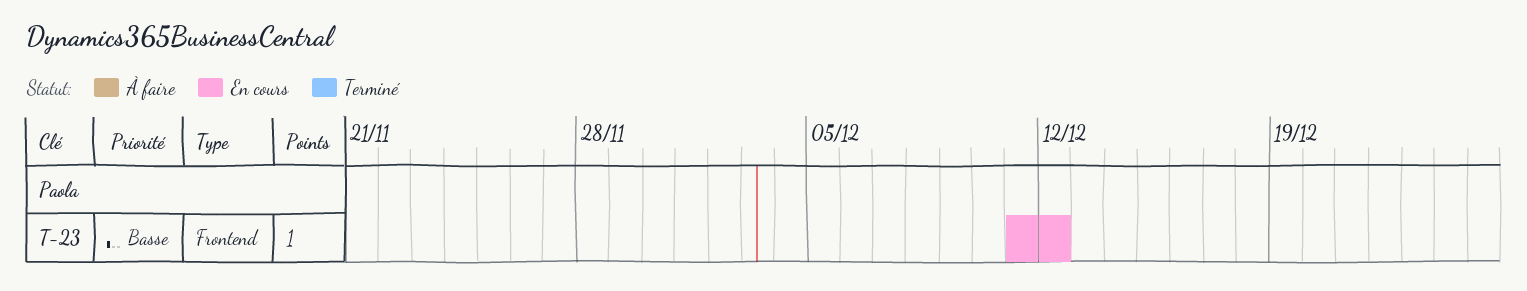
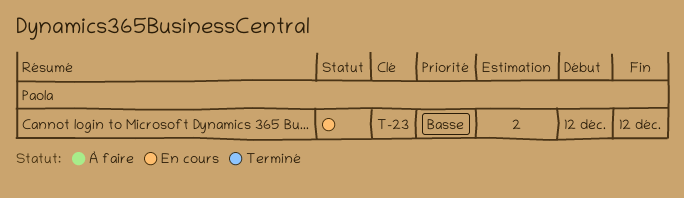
T-23, estimate: 1 -> 2
T-23, start: Dec 11 -> Dec 12

